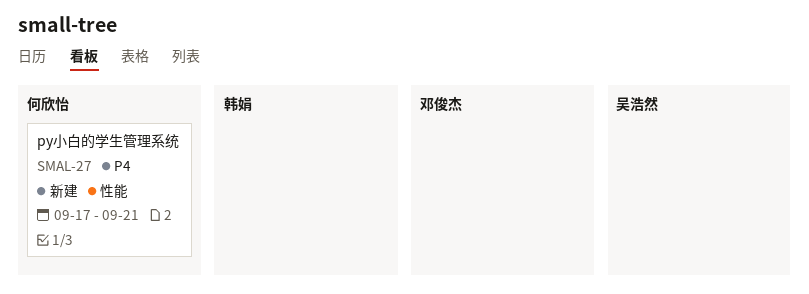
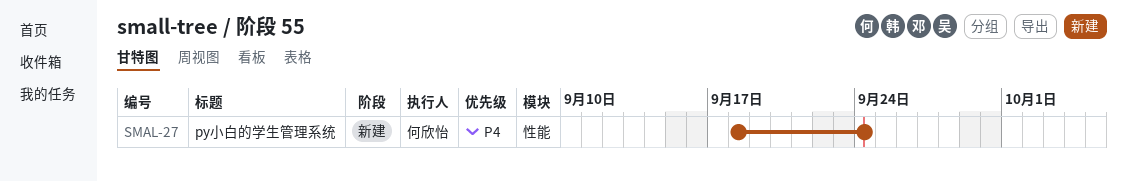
SMAL-27, start: Sep 17 -> Sep 18
SMAL-27, due: Sep 21 -> Sep 24

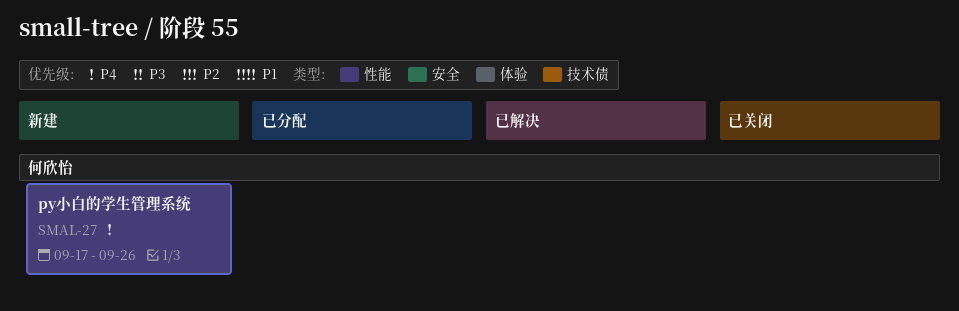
SMAL-27, start: Sep 18 -> Sep 17
SMAL-27, due: Sep 24 -> Sep 26

